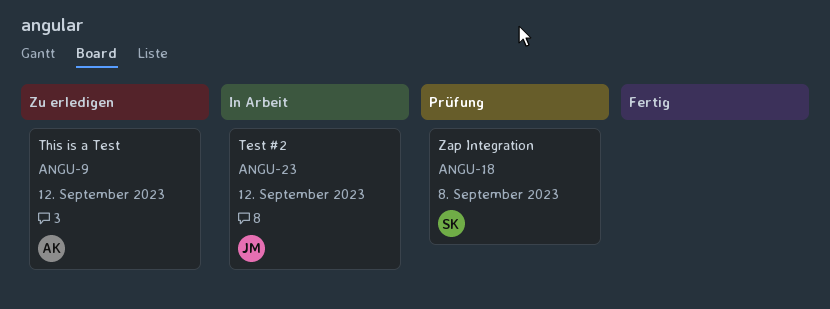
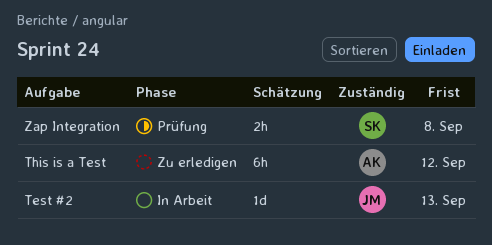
Test #2, due: Sep 12 -> Sep 13

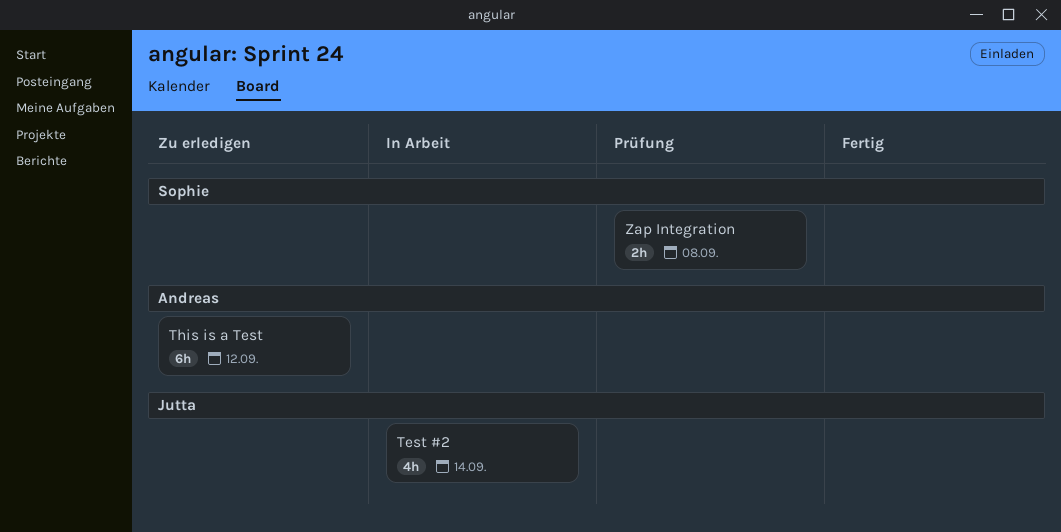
Test #2, estimate: 1d -> 4h
Test #2, due: Sep 13 -> Sep 14

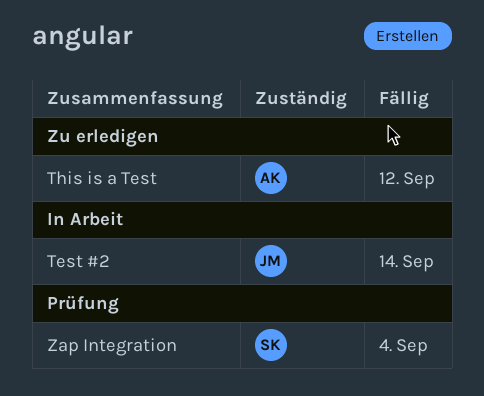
Zap Integration, due: Sep 8 -> Sep 4

